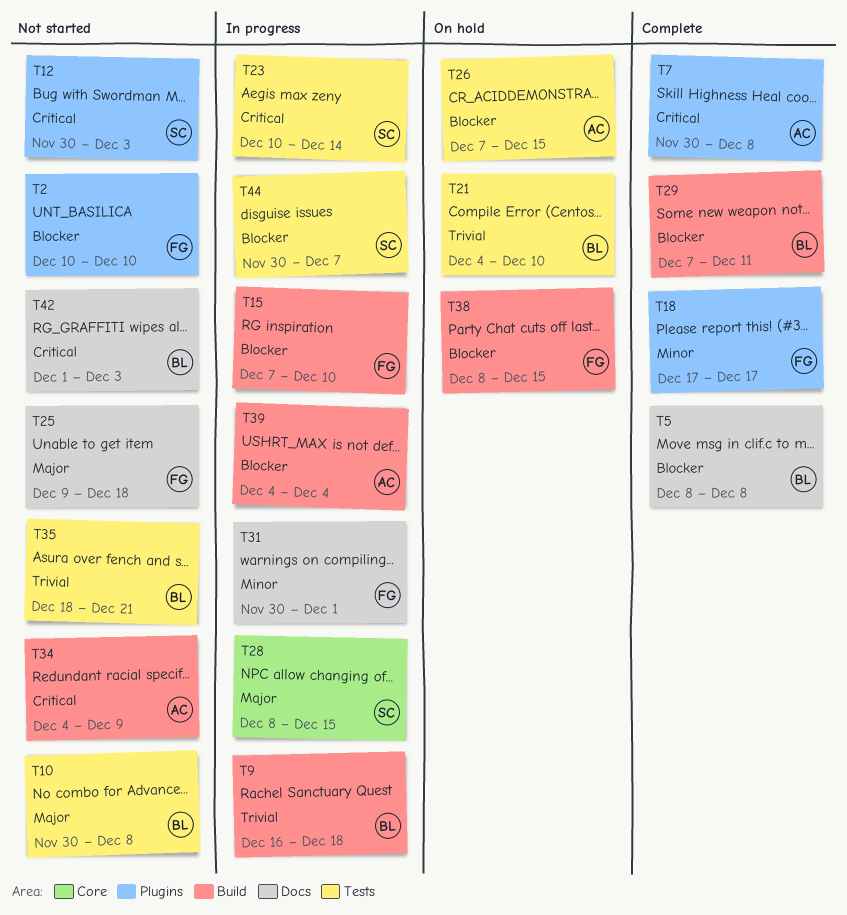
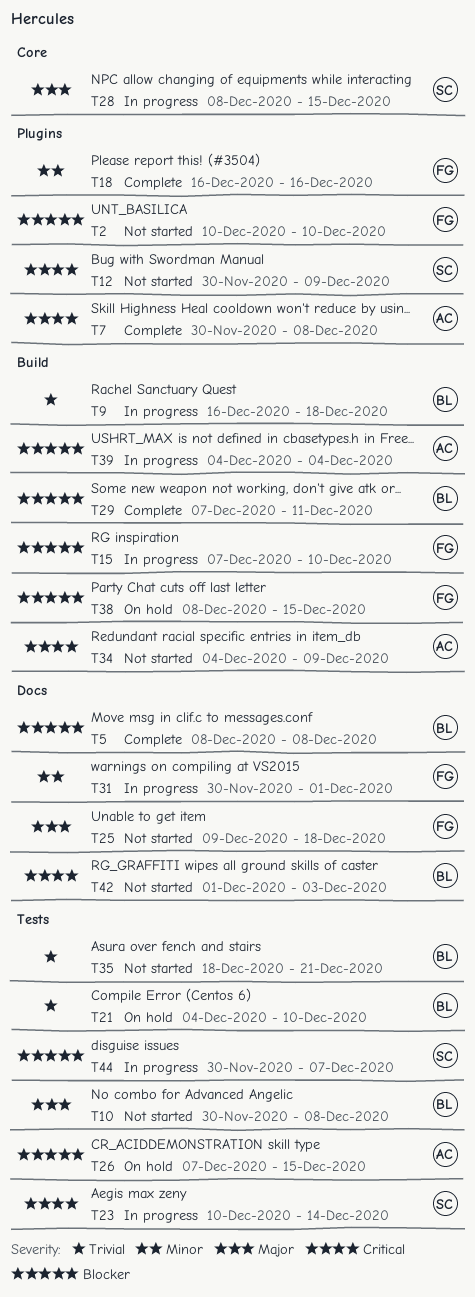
T12, due: Dec 3 -> Dec 9
T18, start: Dec 17 -> Dec 16
T18, due: Dec 17 -> Dec 16

